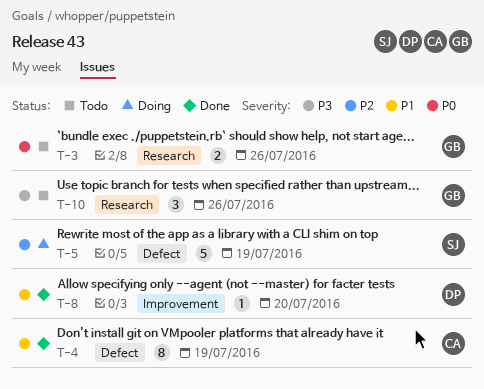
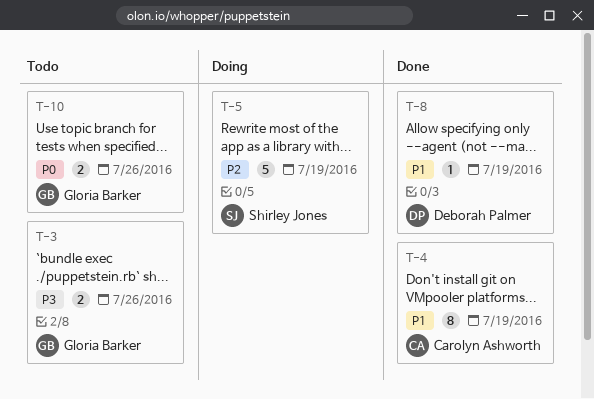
T-3, priority: P0 -> P3
T-8, due: Jul 20 -> Jul 19
T-10, priority: P3 -> P0
T-10, estimate: 3 -> 2

